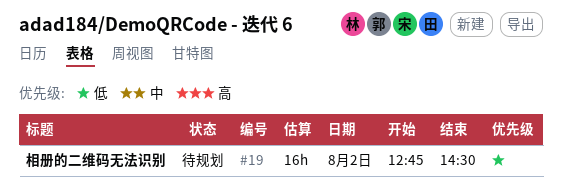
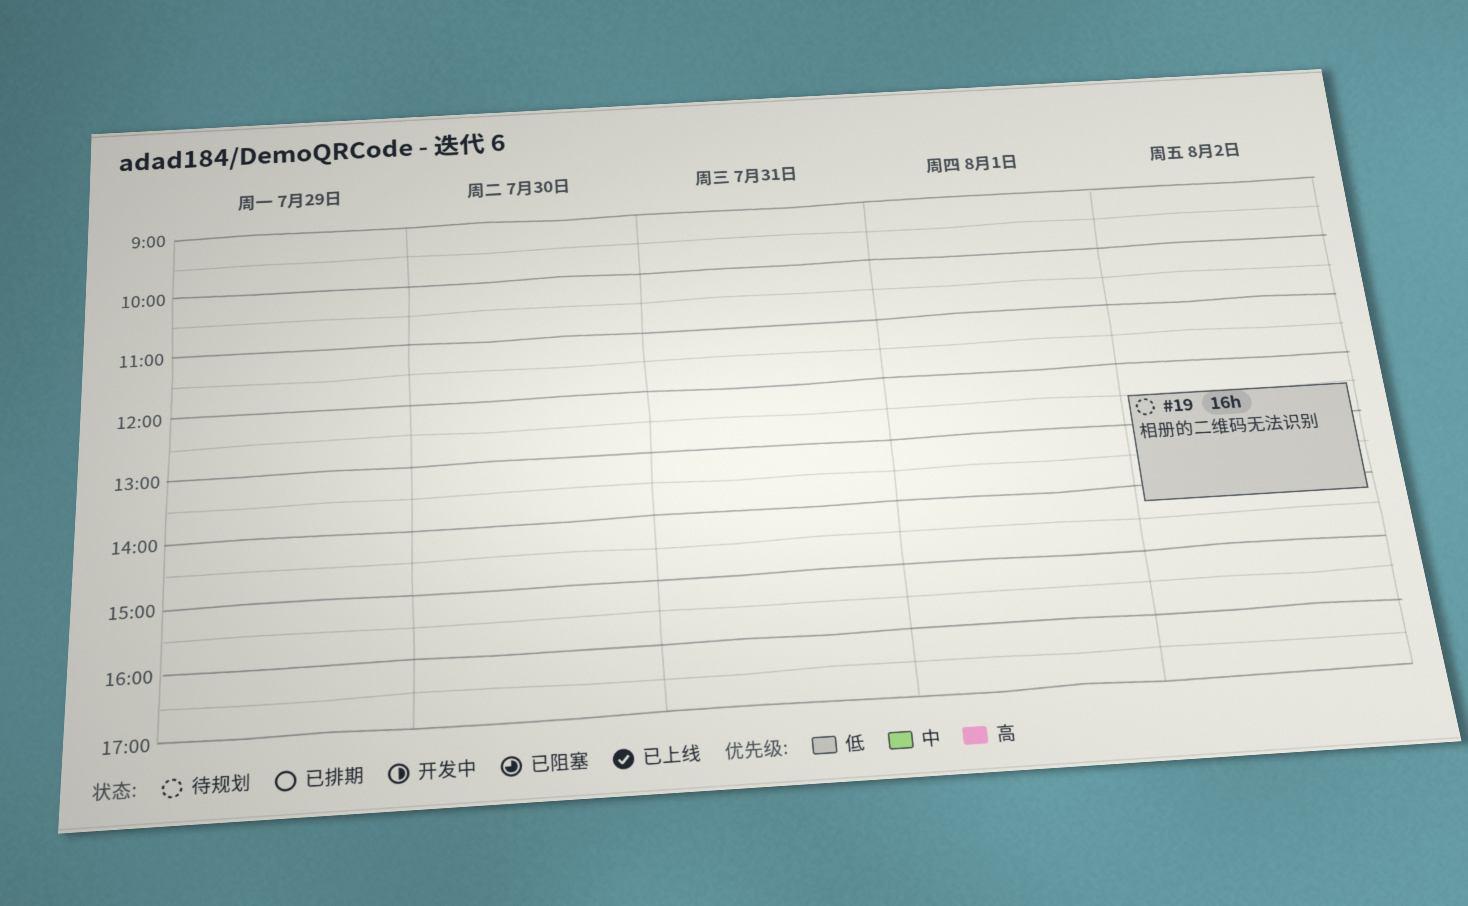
#19, begins: 12:45 -> 12:30
#19, ends: 14:30 -> 14:15

